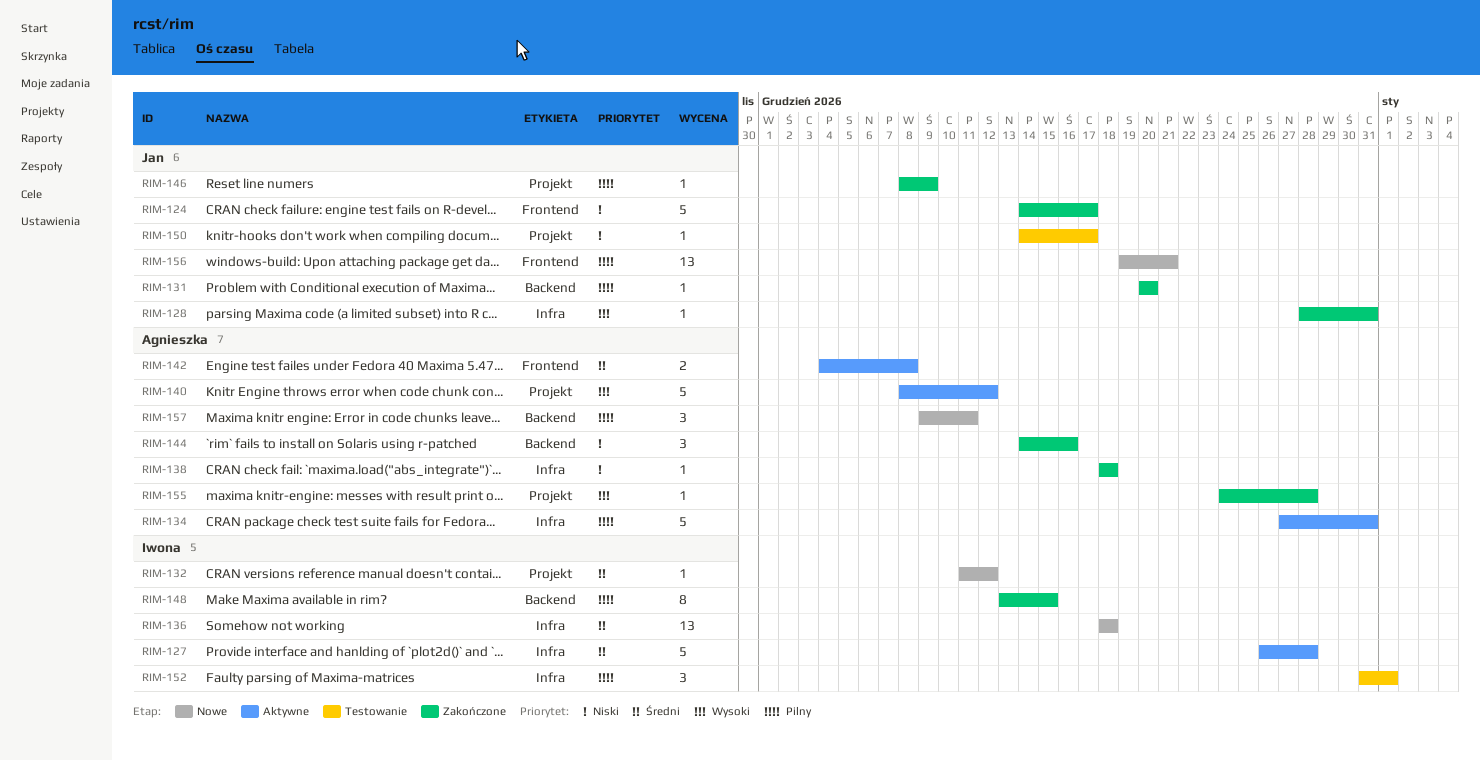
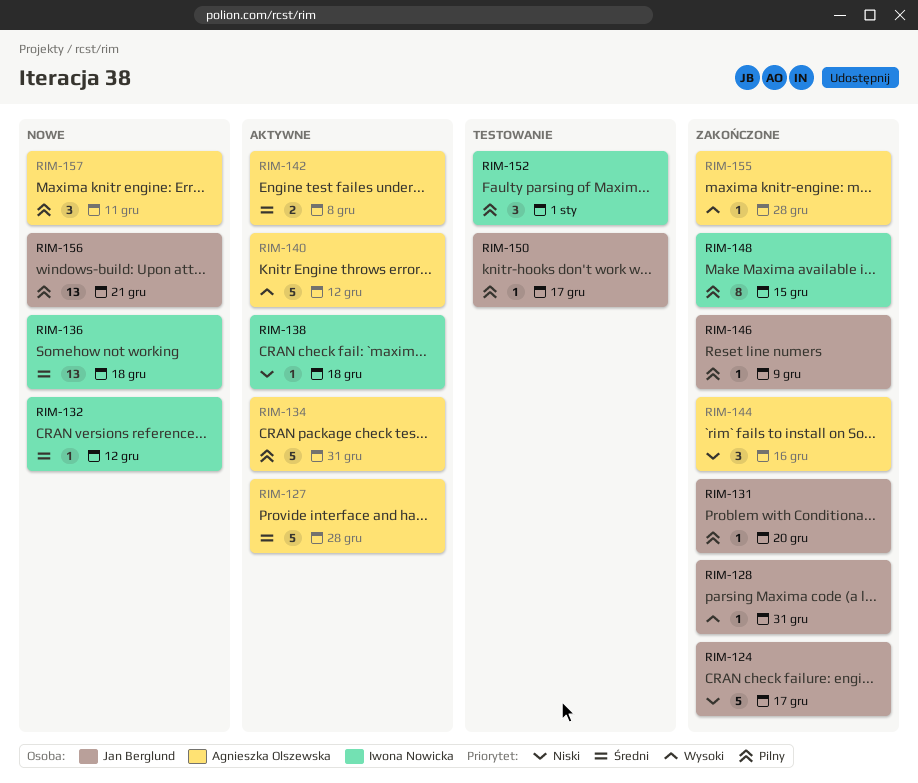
RIM-127, owner: Iwona Nowicka -> Agnieszka Olszewska
RIM-138, status: Zakończone -> Aktywne
RIM-138, owner: Agnieszka Olszewska -> Iwona Nowicka
RIM-150, priority: Niski -> Pilny

